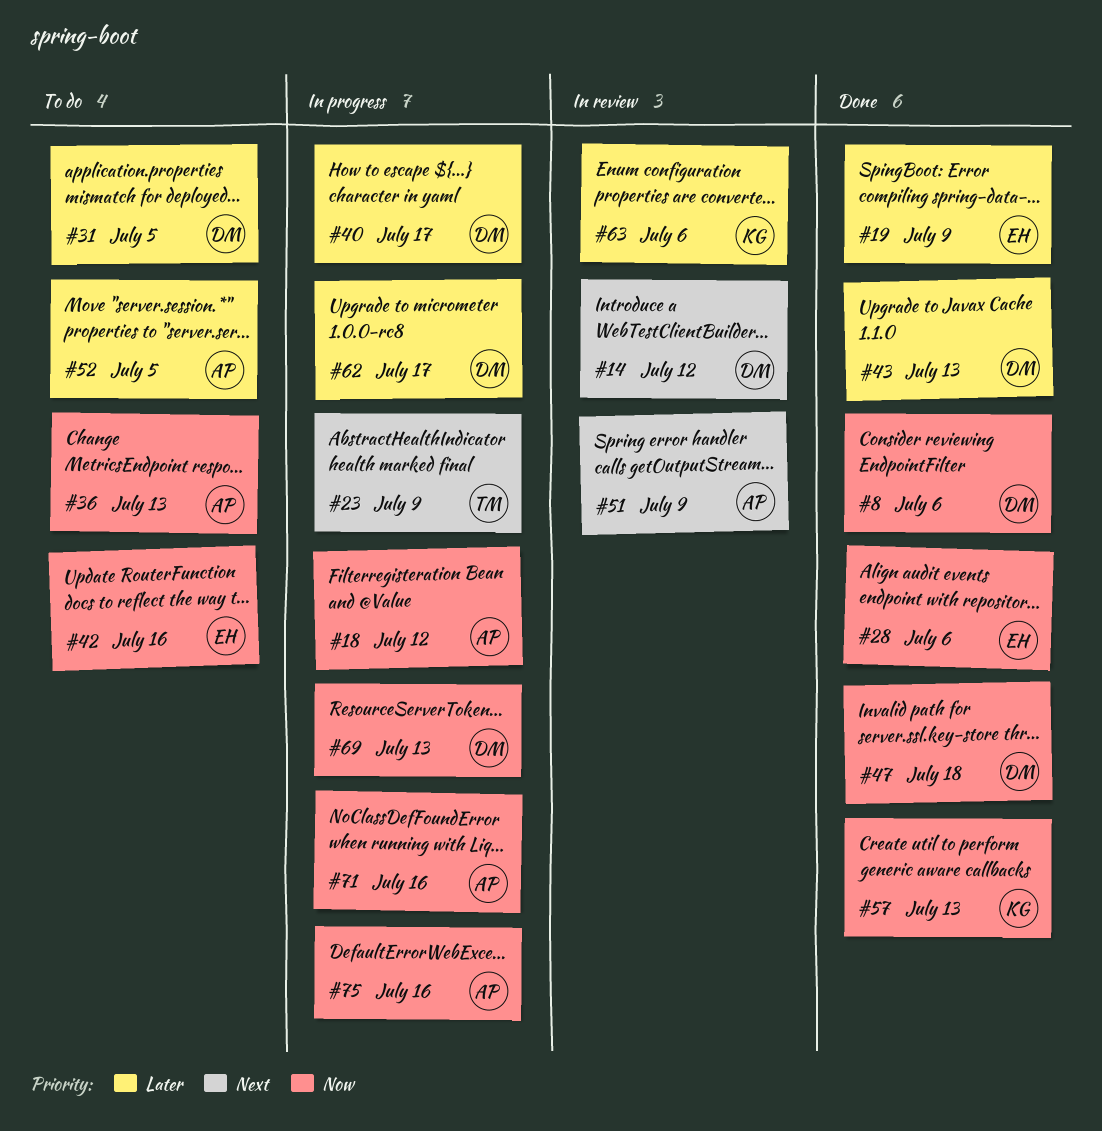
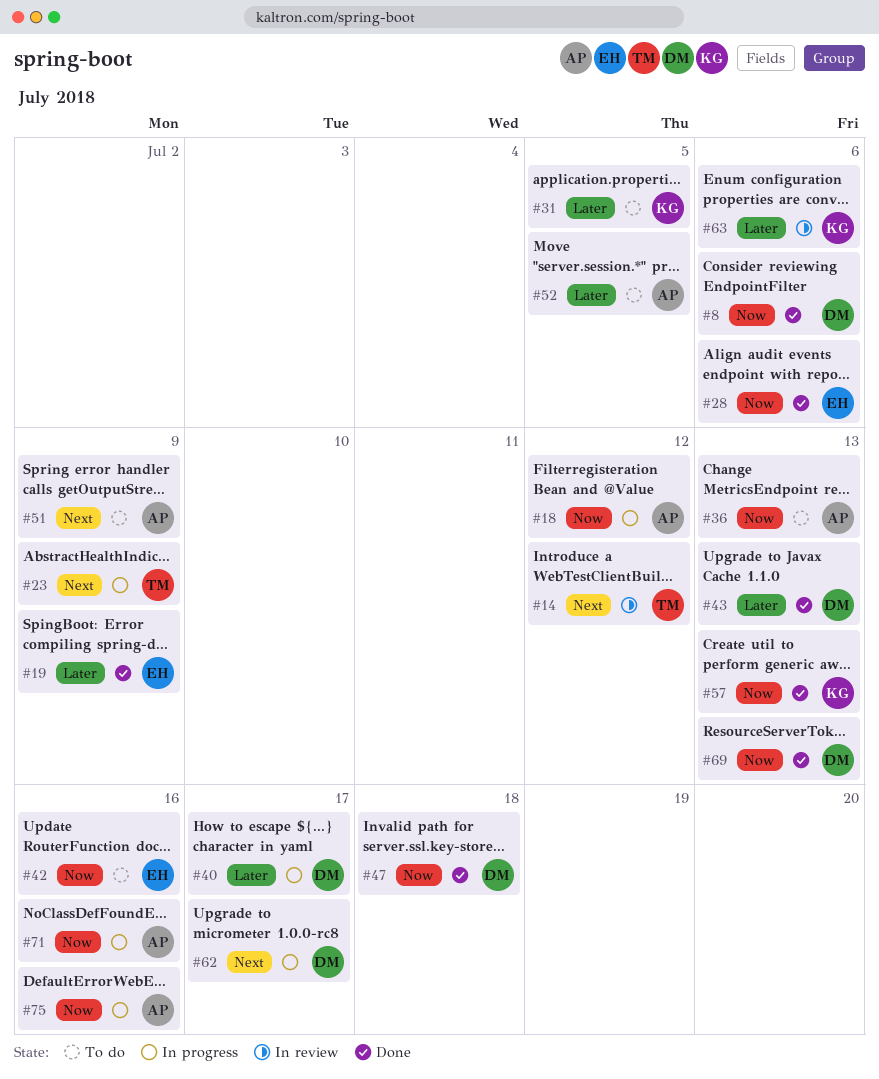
#14, owner: DM -> TM
#31, owner: DM -> KG
#51, status: In review -> To do
#62, priority: Later -> Next
#69, status: In progress -> Done

